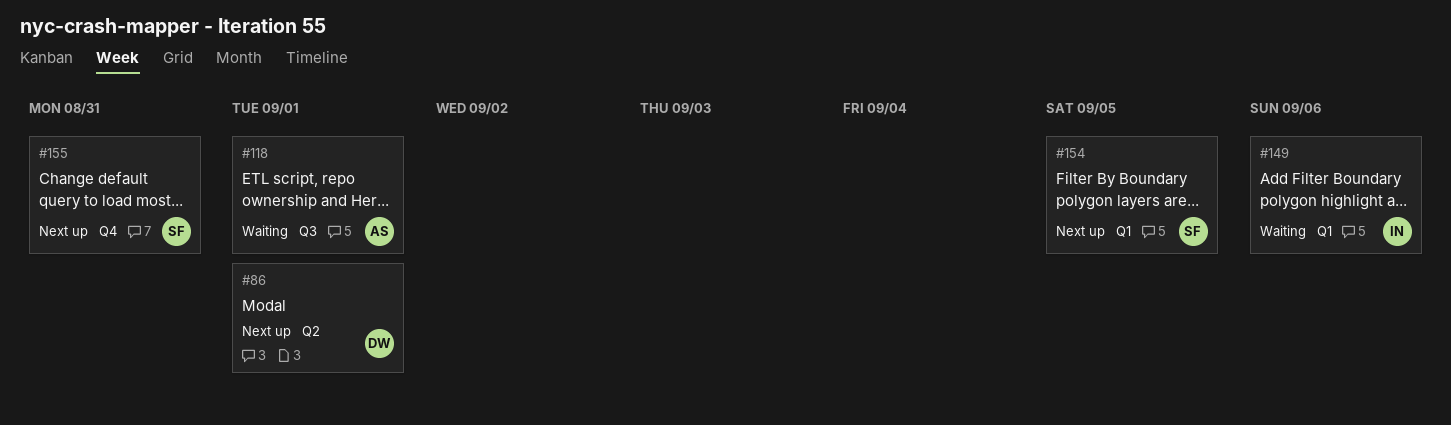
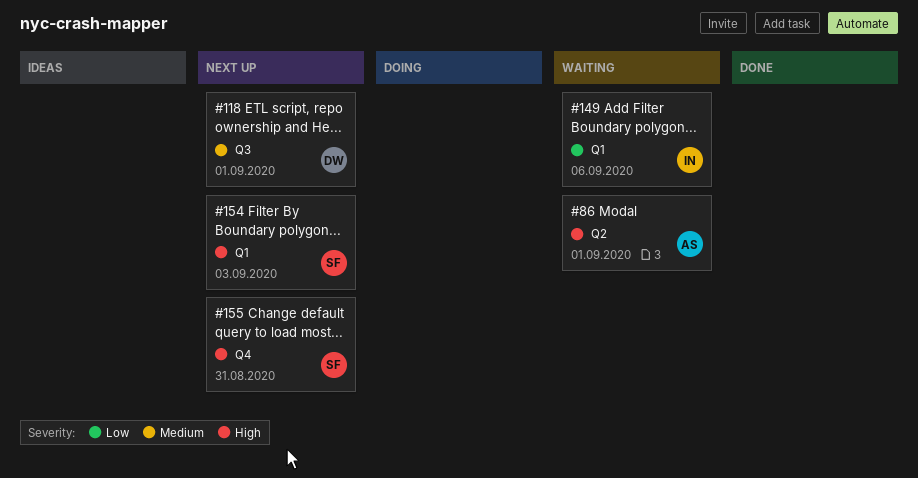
#86, status: Next up -> Waiting
#86, owner: DW -> AS
#118, status: Waiting -> Next up
#118, owner: AS -> DW
#154, due: Sep 5 -> Sep 3

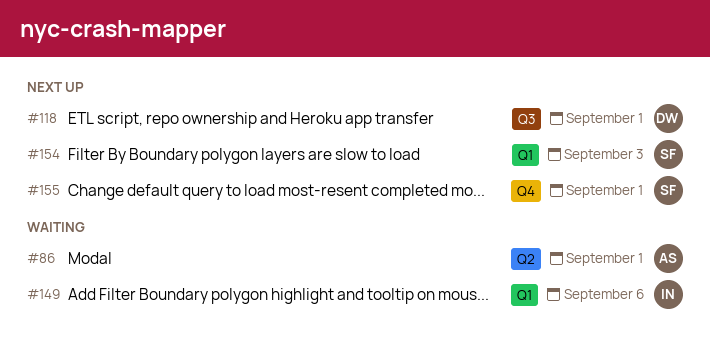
#155, due: Aug 31 -> Sep 1

